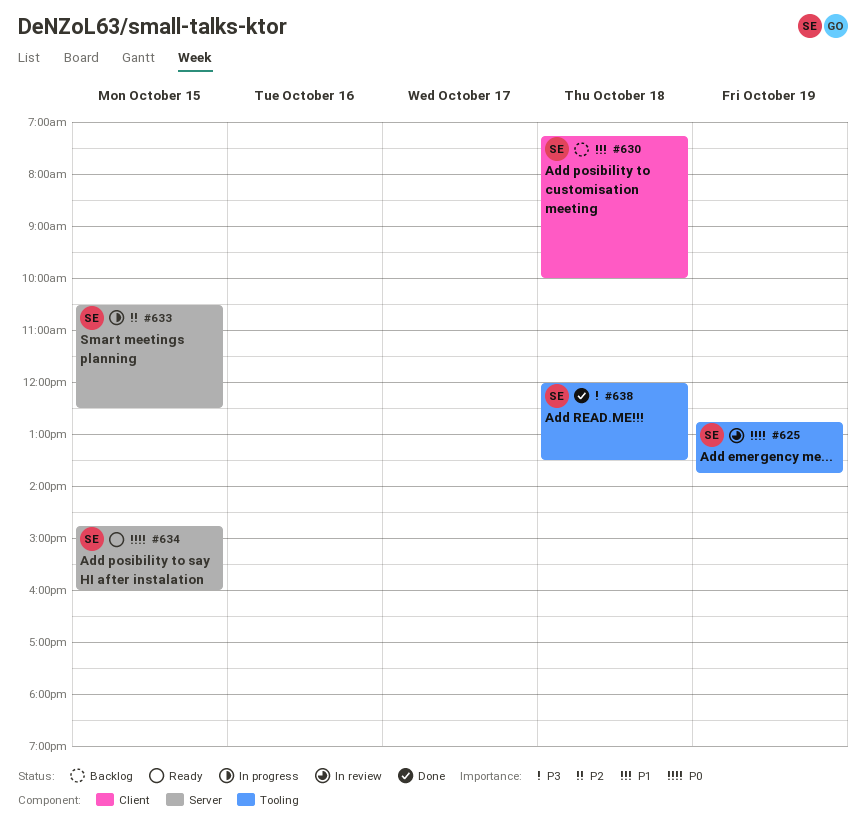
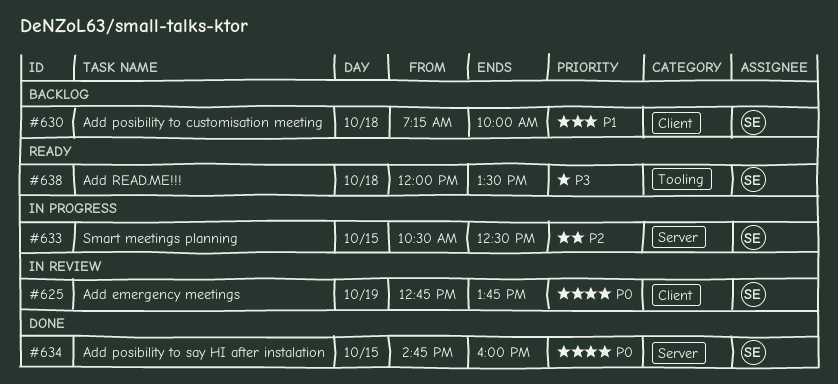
#625, label: Tooling -> Client
#634, status: Ready -> Done
#638, status: Done -> Ready

